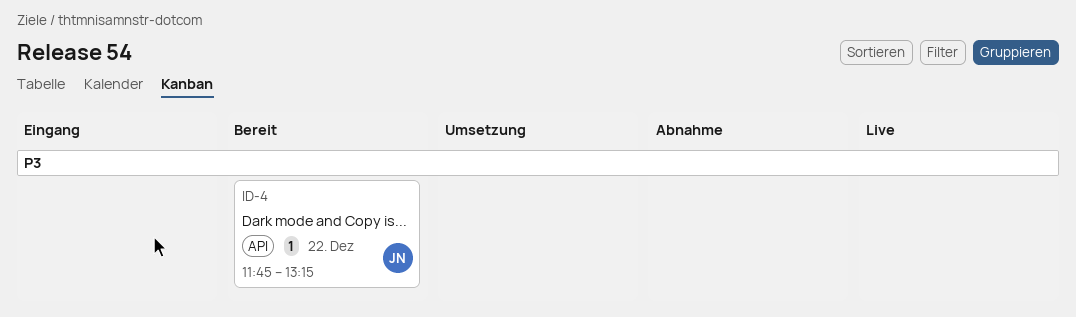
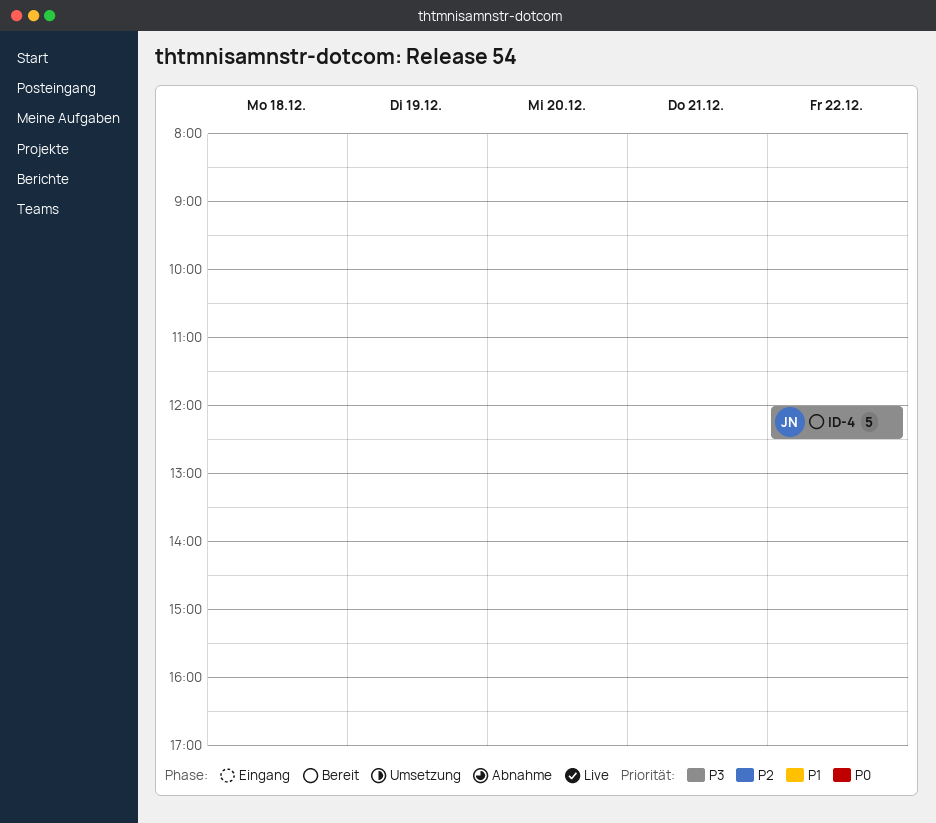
ID-4, estimate: 1 -> 5
ID-4, begins: 11:45 -> 12:00
ID-4, ends: 13:15 -> 12:30

